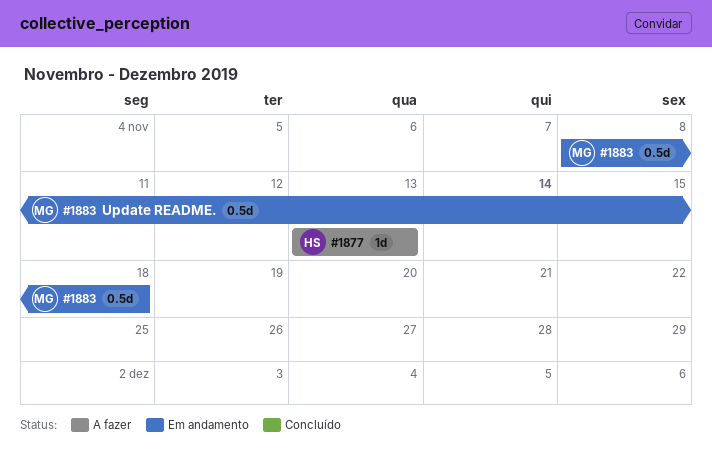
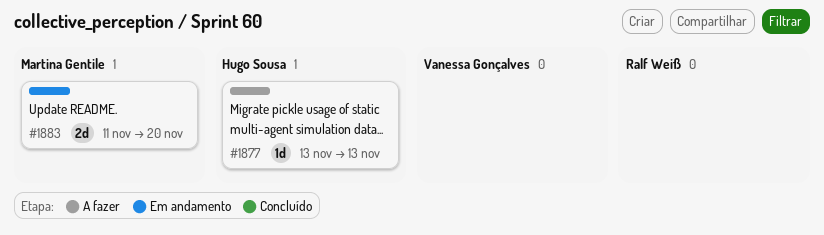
#1883, estimate: 0.5d -> 2d
#1883, start: Nov 8 -> Nov 11
#1883, due: Nov 18 -> Nov 20

